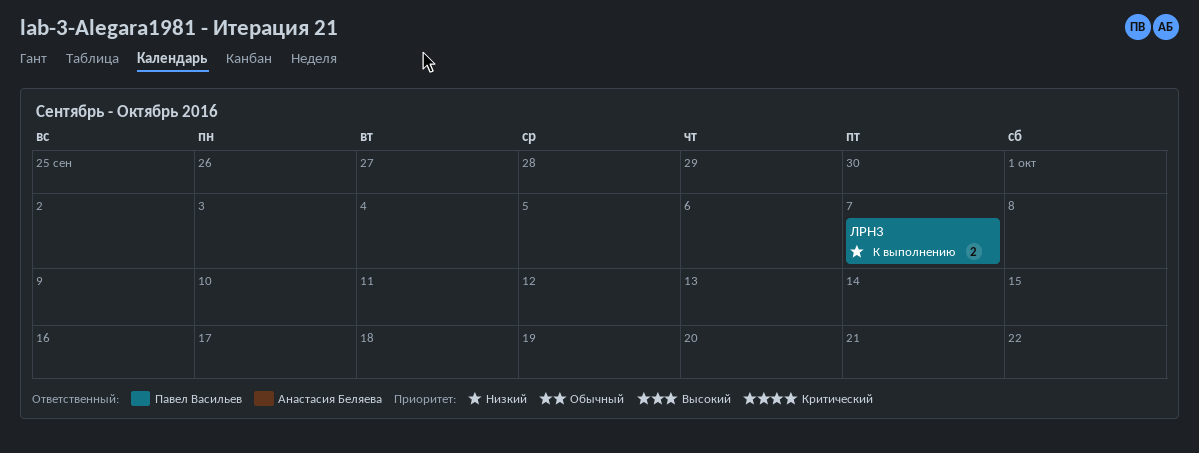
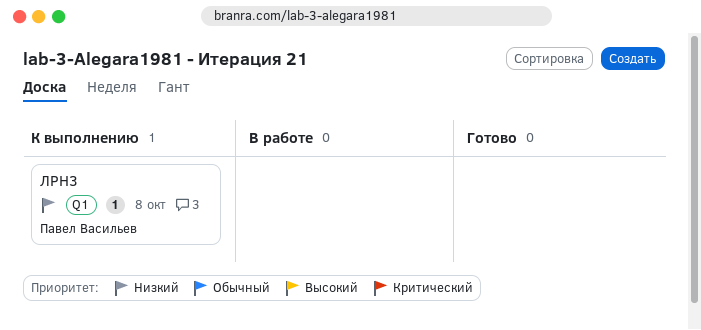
ЛРН3, estimate: 2 -> 1
ЛРН3, due: Oct 7 -> Oct 8

